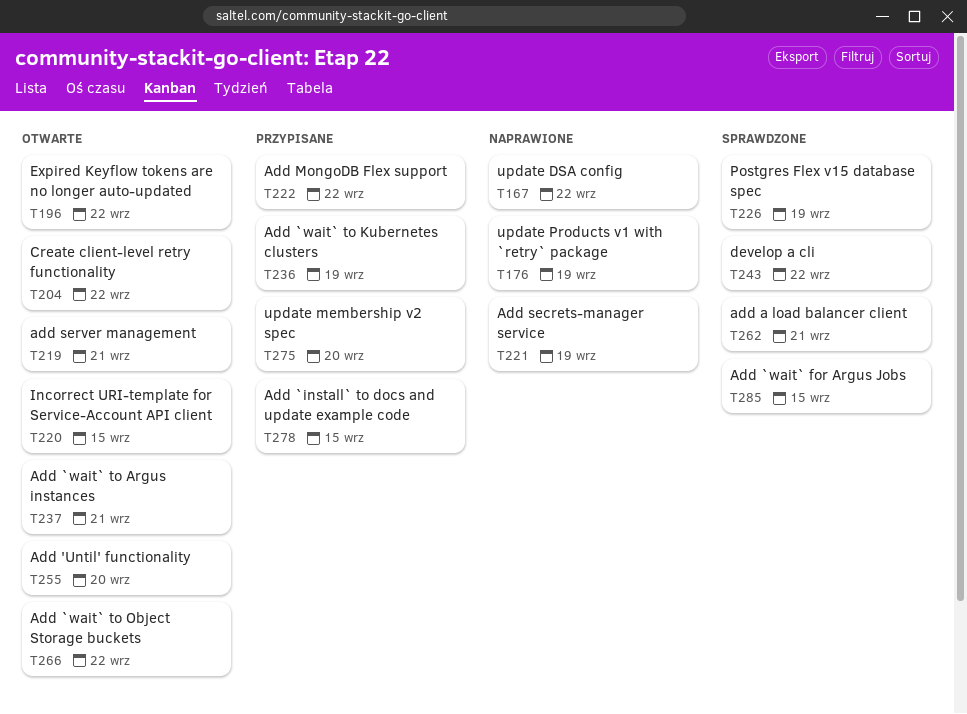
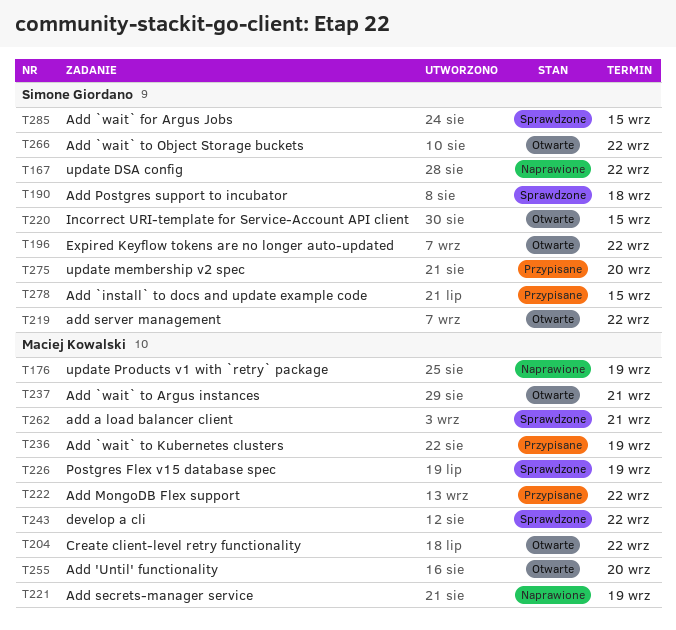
T190: none -> present
T219, due: Sep 21 -> Sep 22

